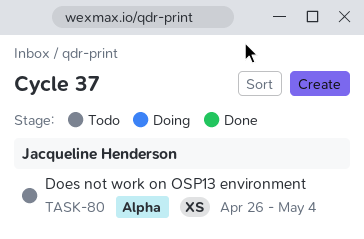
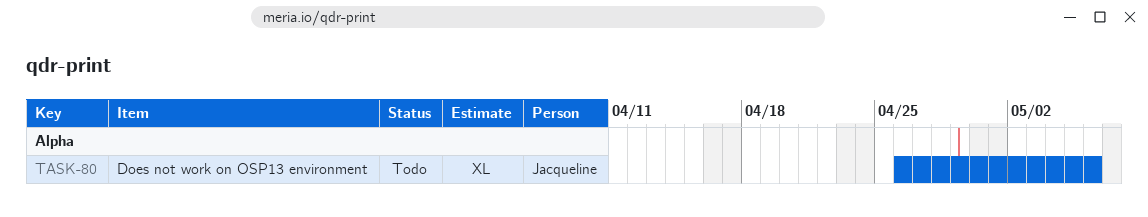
TASK-80, estimate: XS -> XL
TASK-80, due: May 4 -> May 6

